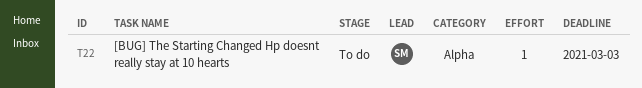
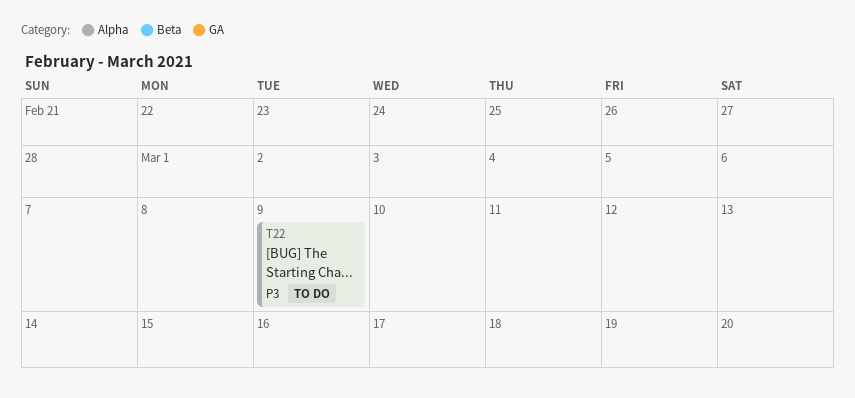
T22, due: Mar 3 -> Mar 9

